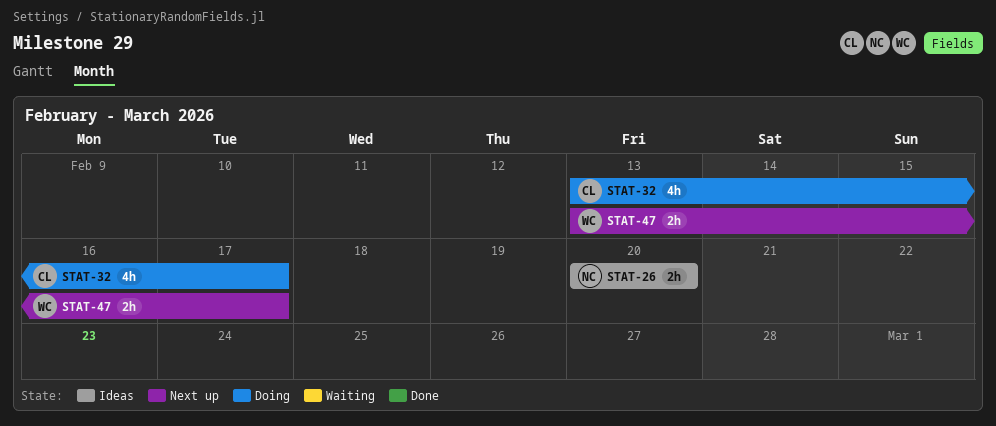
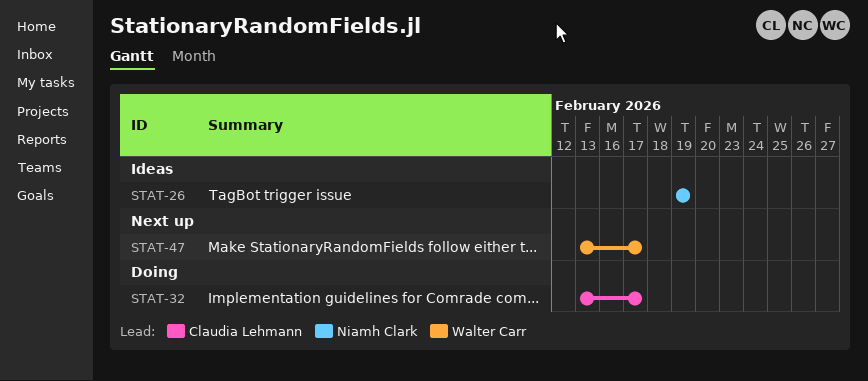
STAT-26, start: Feb 20 -> Feb 19
STAT-26, due: Feb 20 -> Feb 19

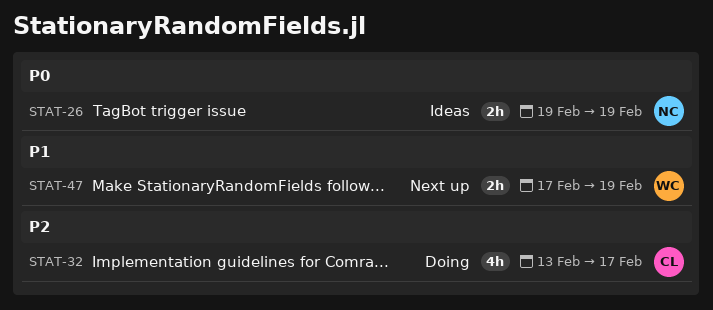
STAT-47, start: Feb 13 -> Feb 17
STAT-47, due: Feb 17 -> Feb 19

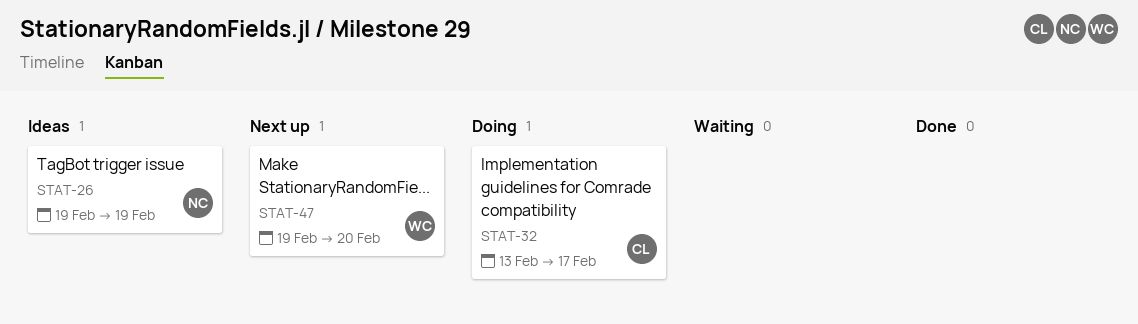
STAT-47, start: Feb 17 -> Feb 19
STAT-47, due: Feb 19 -> Feb 20

